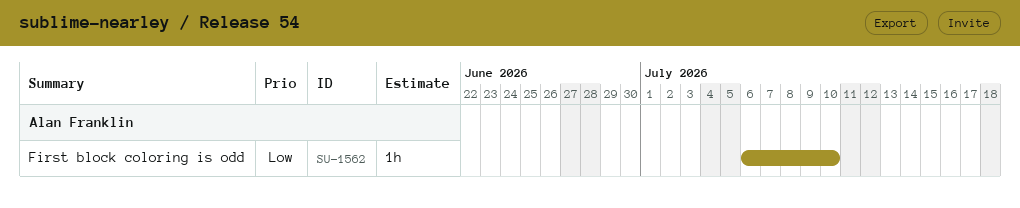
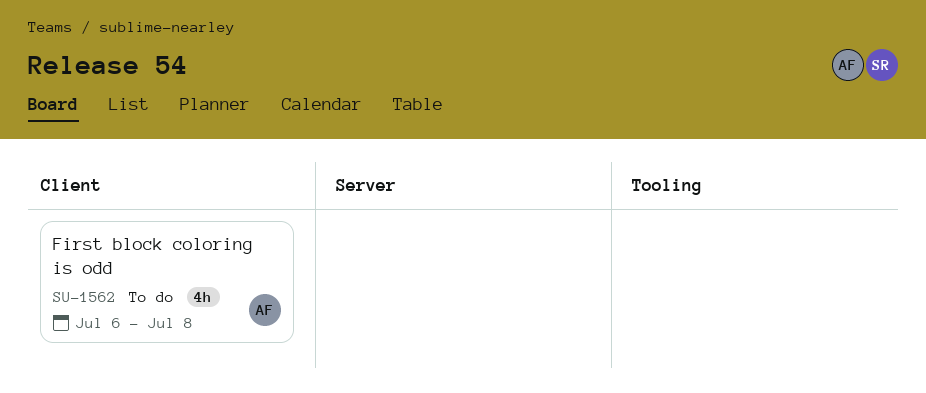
SU-1562, estimate: 1h -> 4h
SU-1562, due: Jul 10 -> Jul 8

